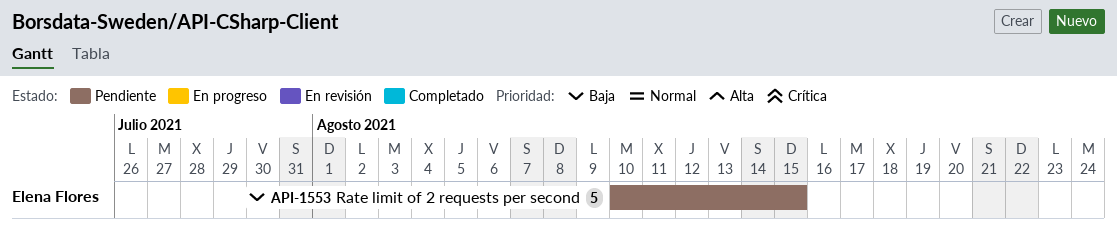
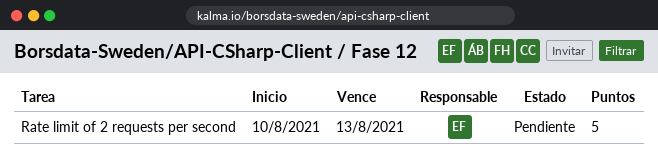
Rate limit of 2 requests per second, due: Aug 15 -> Aug 13

